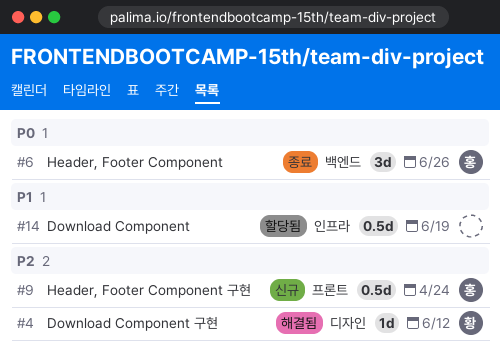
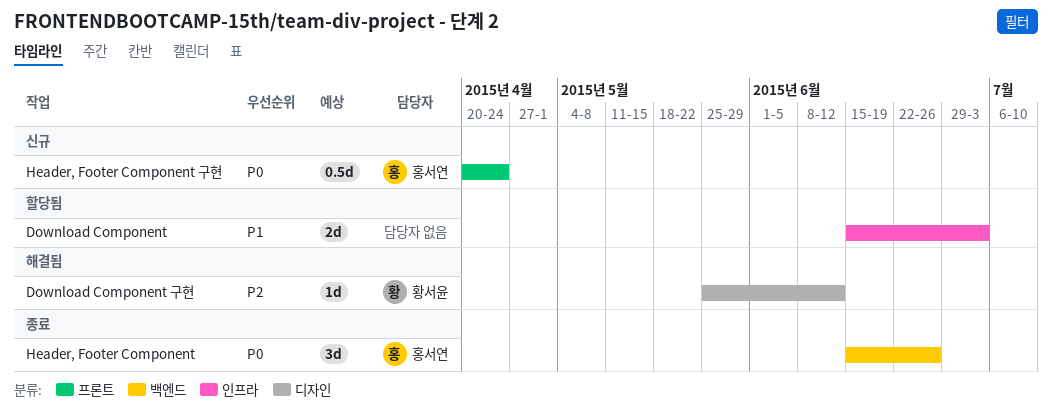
Download Component, estimate: 0.5d -> 2d
Download Component, due: Jun 19 -> Jul 3
Header, Footer Component 구현, priority: P2 -> P0

